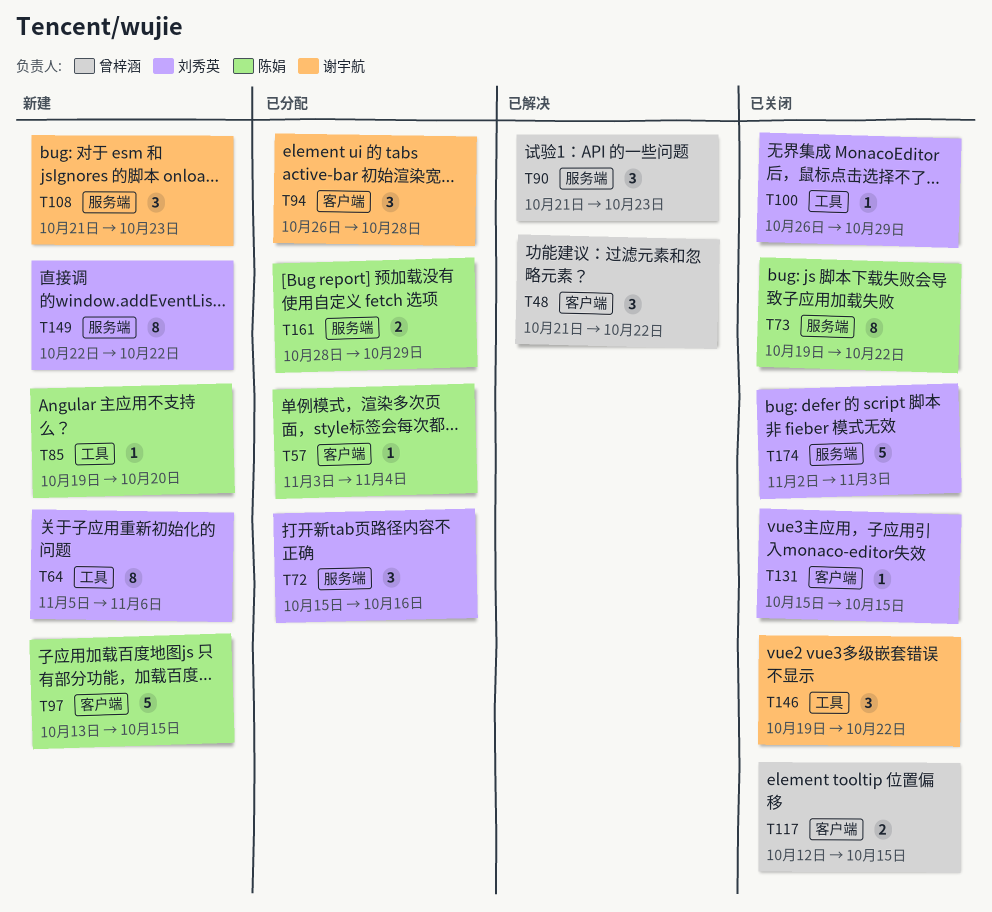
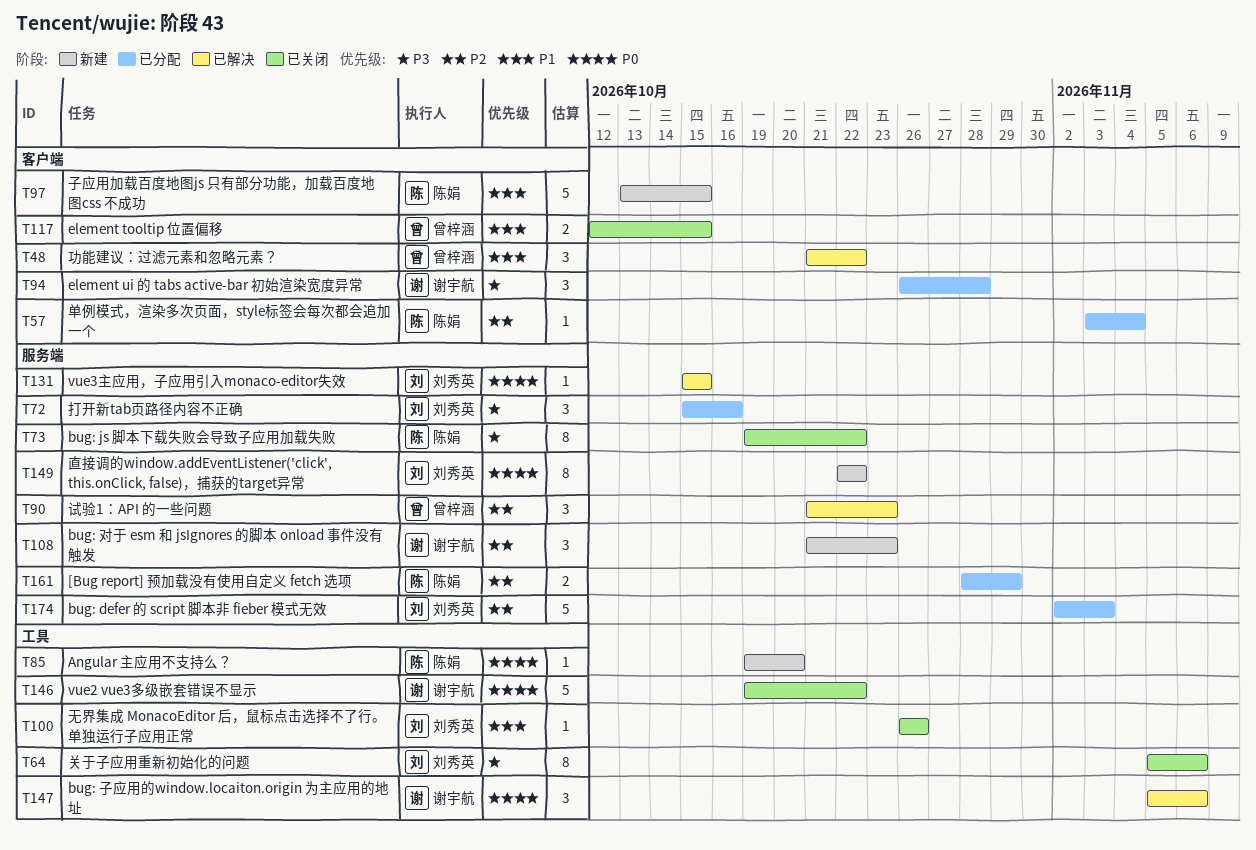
T64, status: 新建 -> 已关闭
T100, due: Oct 29 -> Oct 26
T131, status: 已关闭 -> 已解决
T131, label: 客户端 -> 服务端
T146, estimate: 3 -> 5
T147: none -> present
T174, status: 已关闭 -> 已分配

